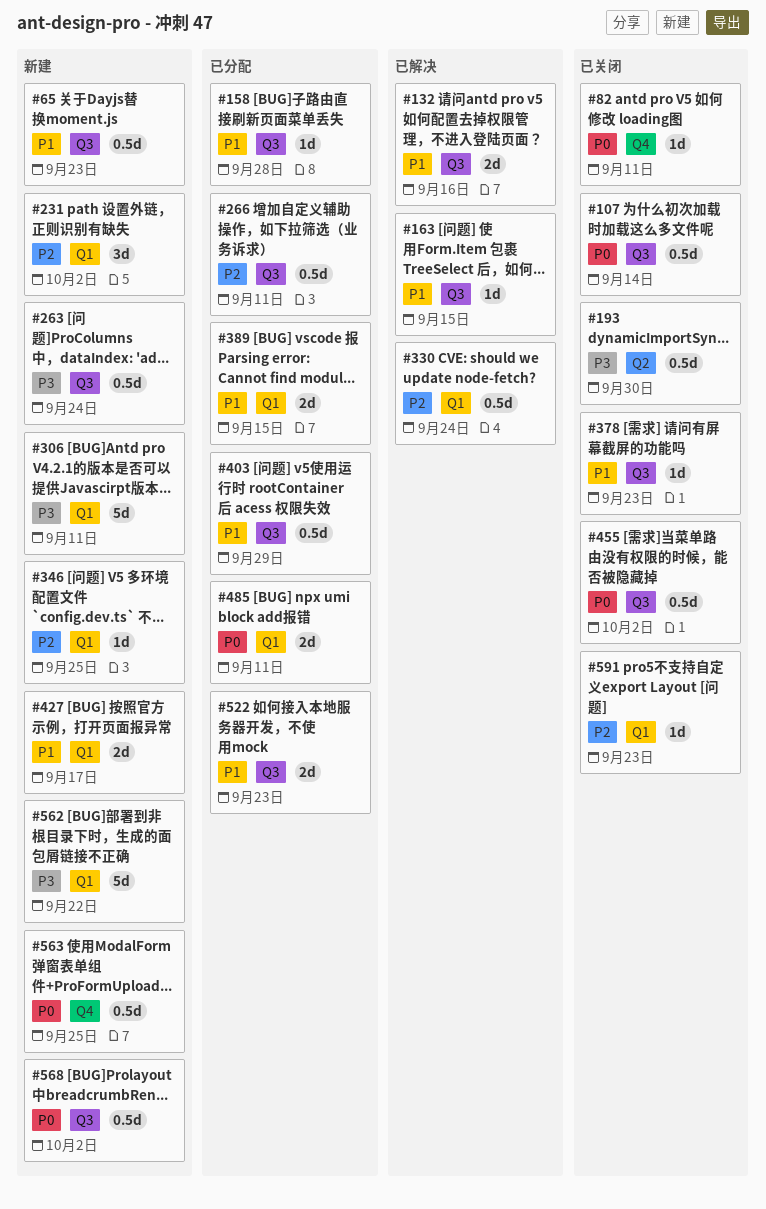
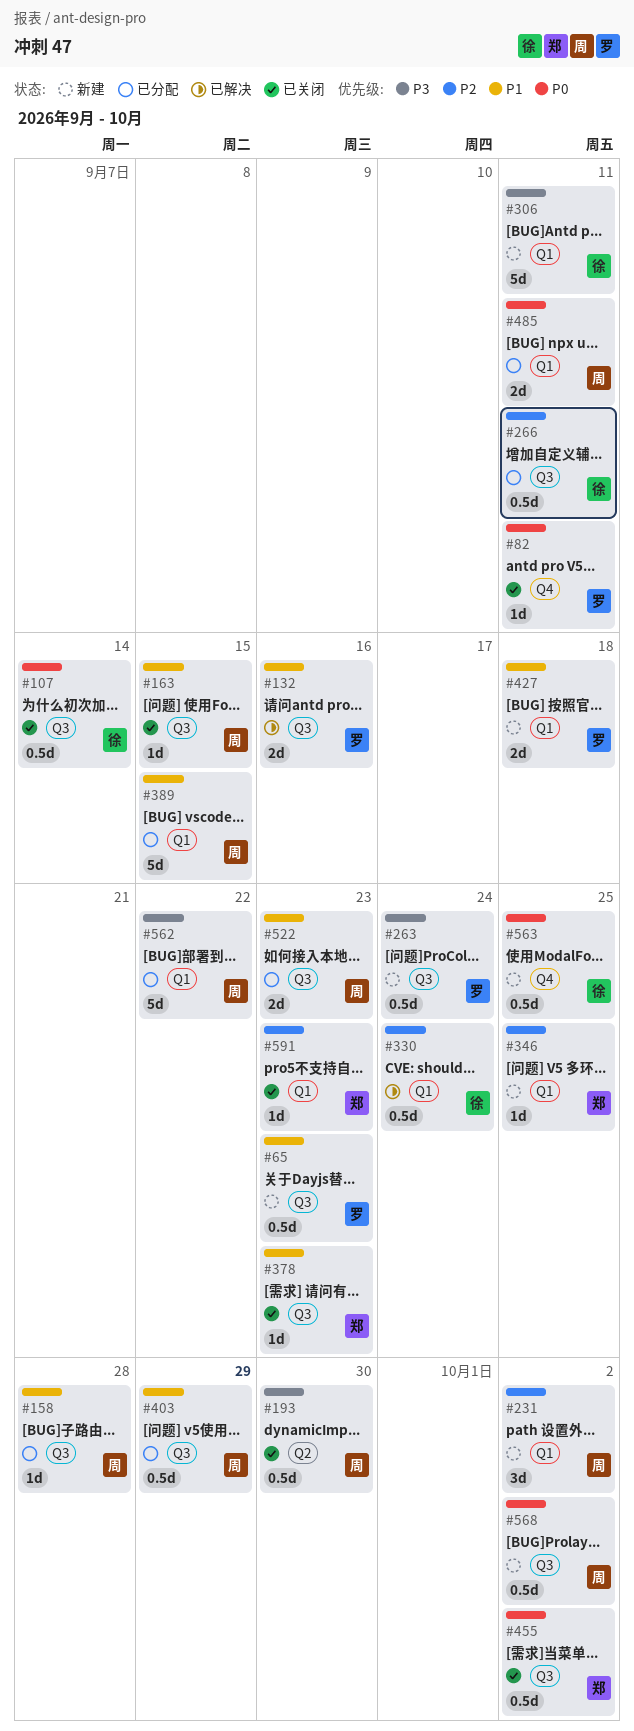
#163, status: 已解决 -> 已关闭
#389, estimate: 2d -> 5d
#427, due: Sep 17 -> Sep 18
#562, status: 新建 -> 已分配

